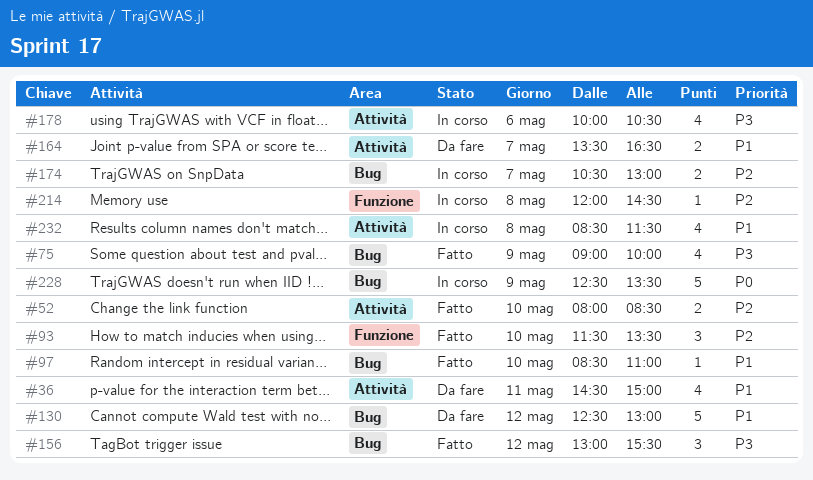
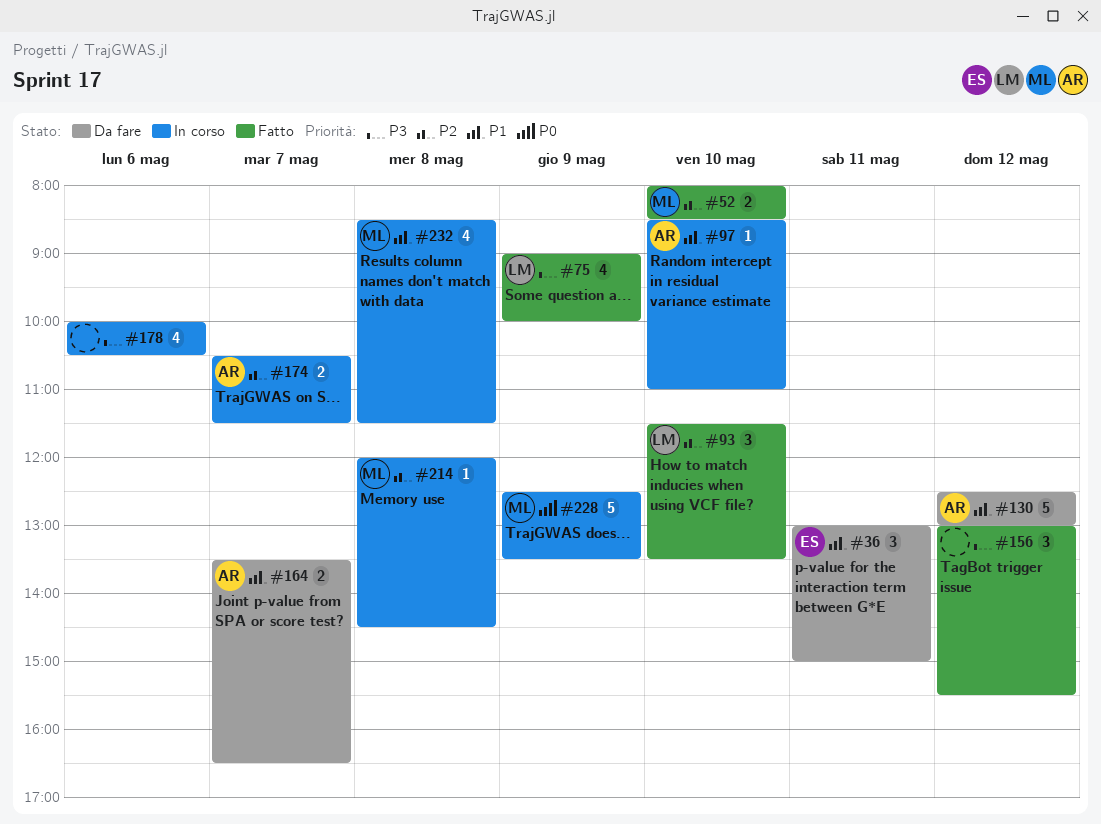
#36, estimate: 4 -> 3
#36, begins: 14:30 -> 13:00
#97, status: Fatto -> In corso
#174, ends: 13:00 -> 11:30

